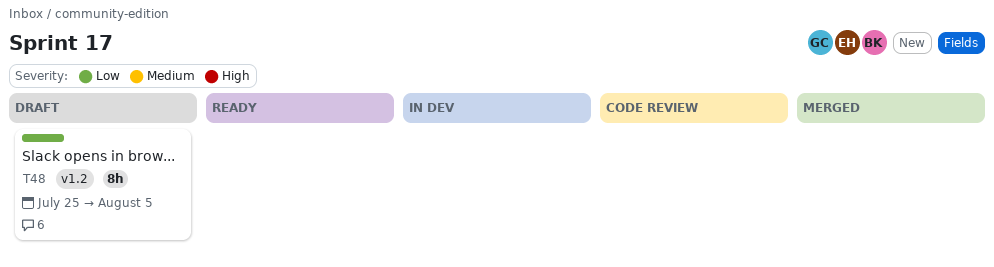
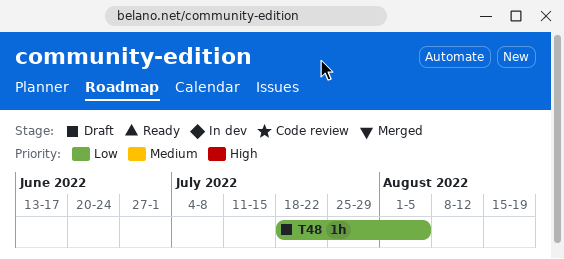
T48, estimate: 8h -> 1h
T48, start: Jul 25 -> Jul 18

